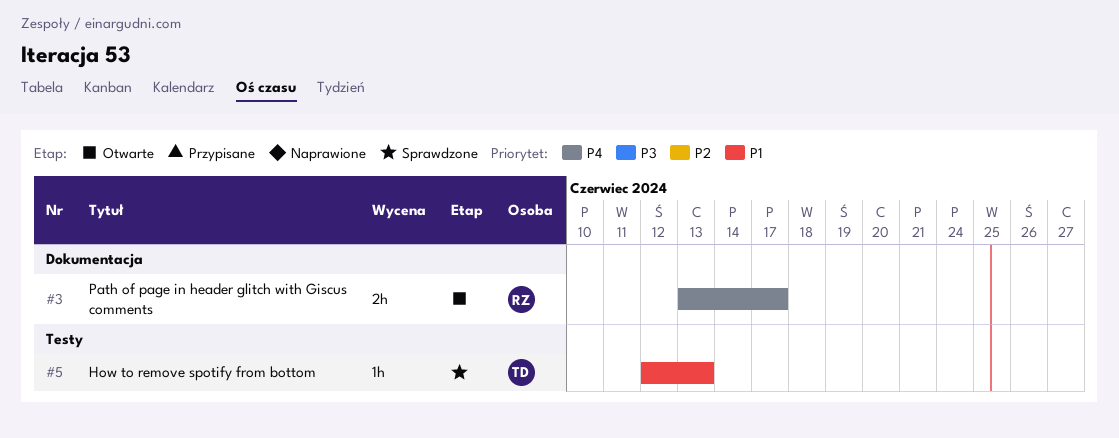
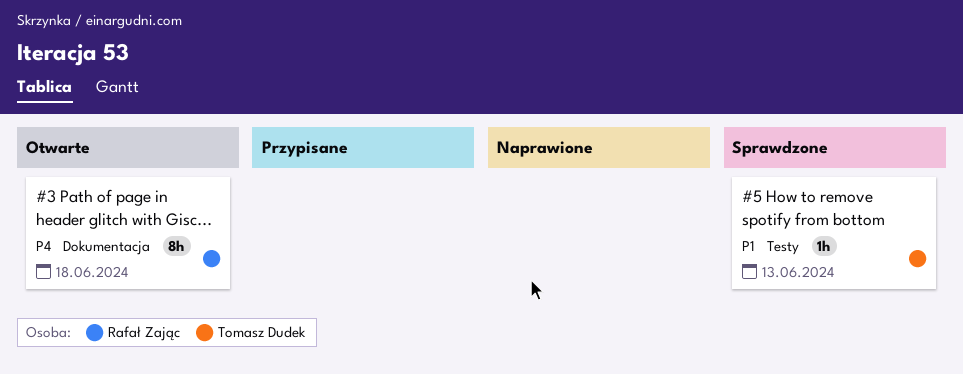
#3, estimate: 2h -> 8h
#3, due: Jun 17 -> Jun 18

